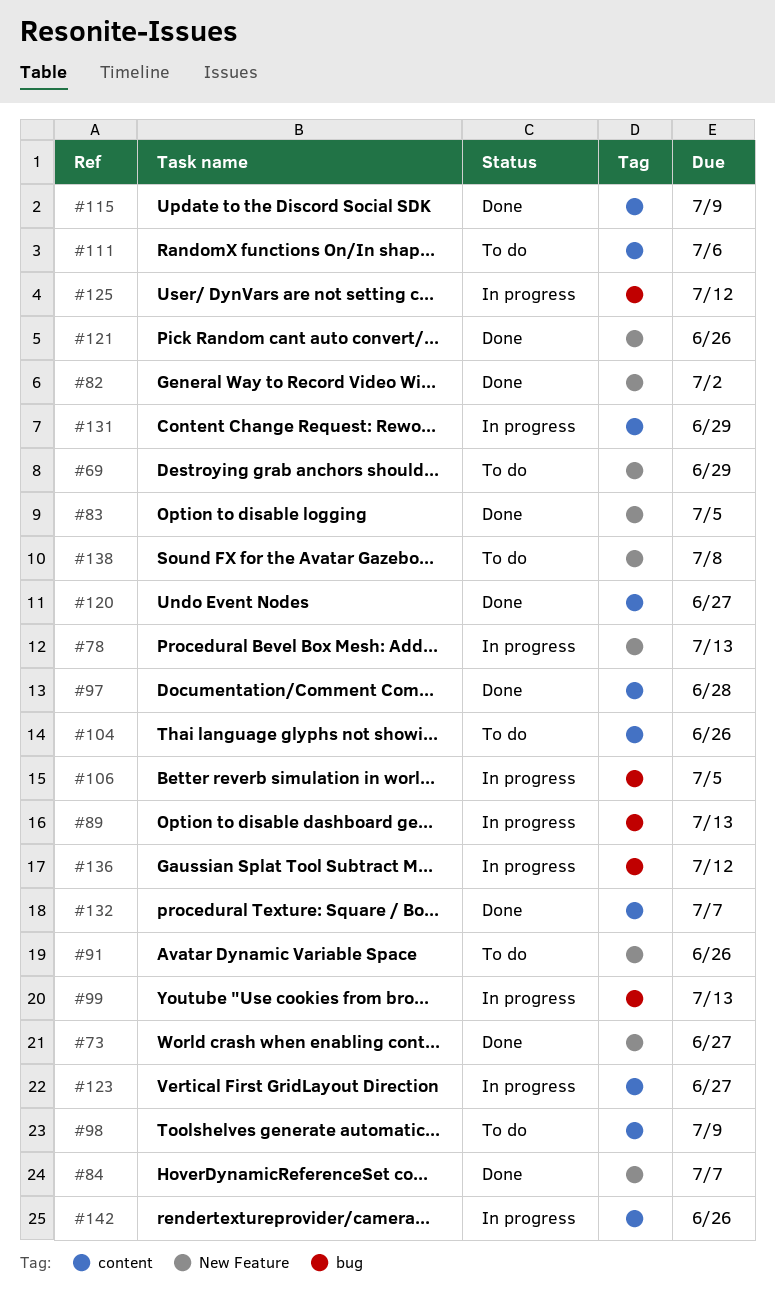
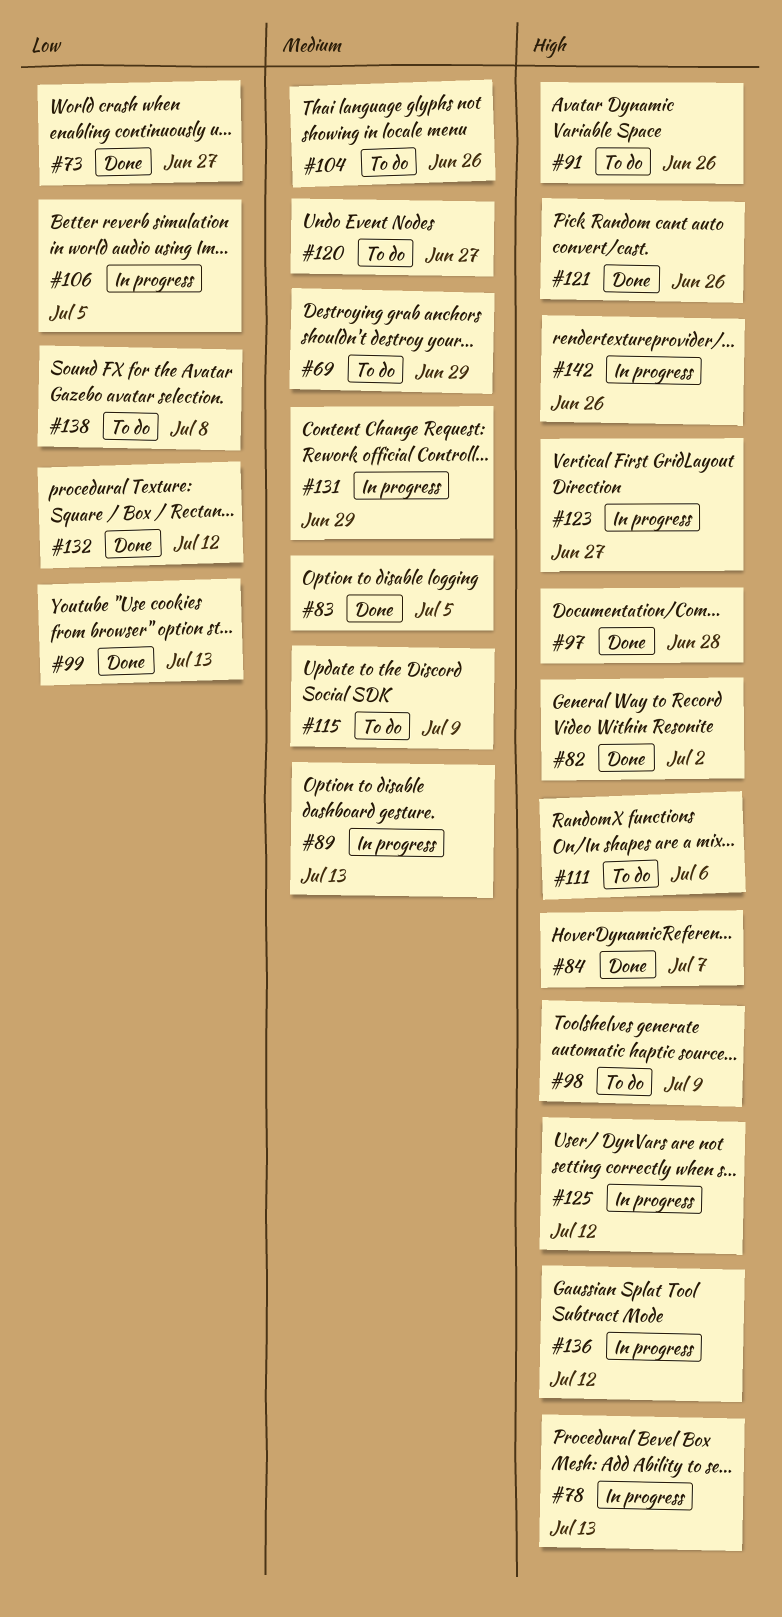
#99, status: In progress -> Done
#115, status: Done -> To do
#120, status: Done -> To do
#132, due: Jul 7 -> Jul 12

